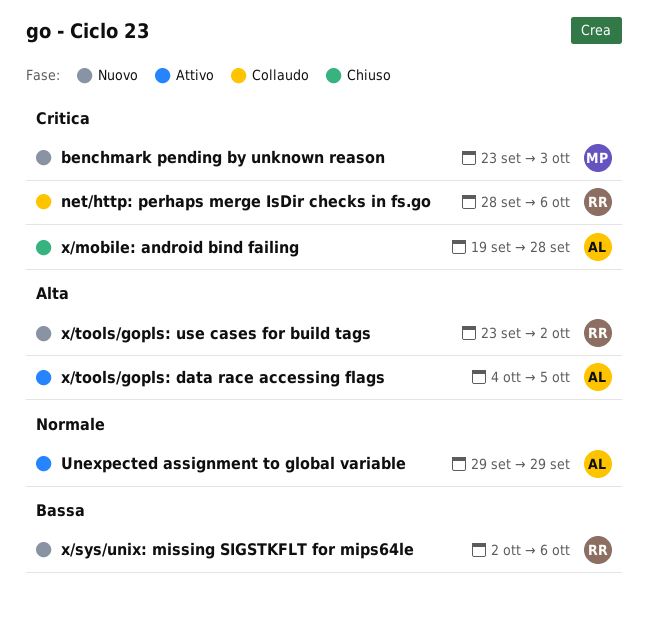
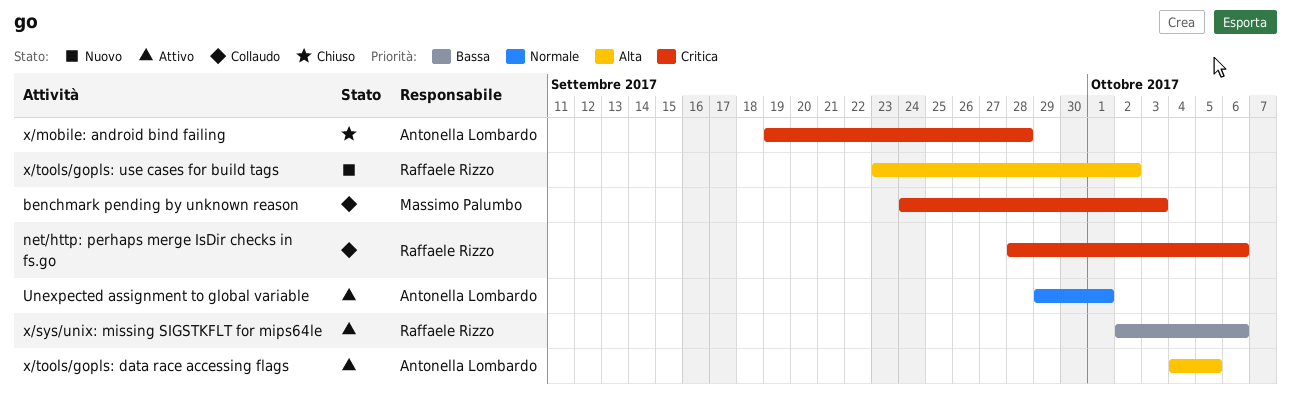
benchmark pending by unknown reason, status: Nuovo -> Collaudo
benchmark pending by unknown reason, start: Sep 23 -> Sep 24
Unexpected assignment to global variable, due: Sep 29 -> Oct 1
x/sys/unix: missing SIGSTKFLT for mips64le, status: Nuovo -> Attivo

